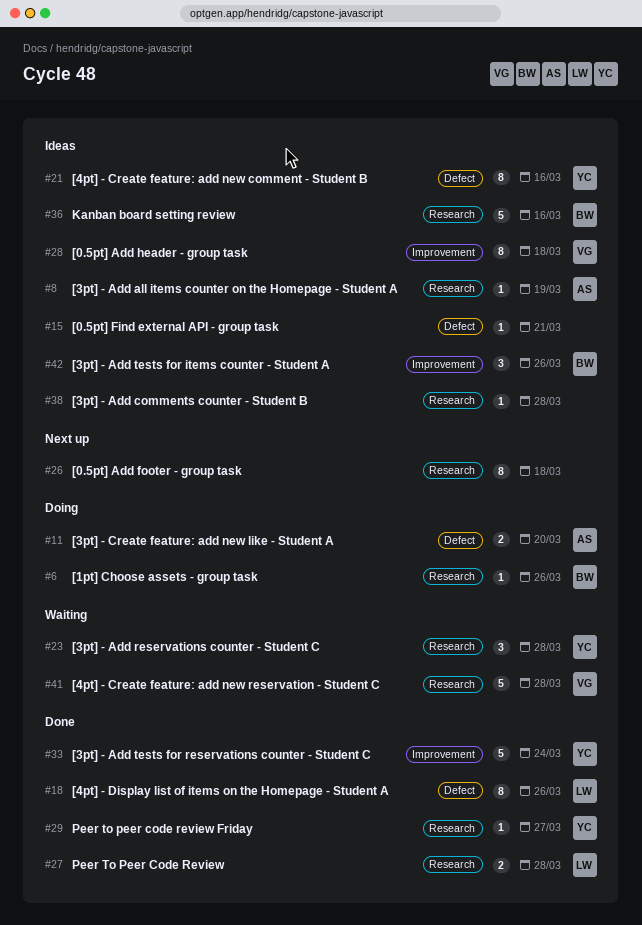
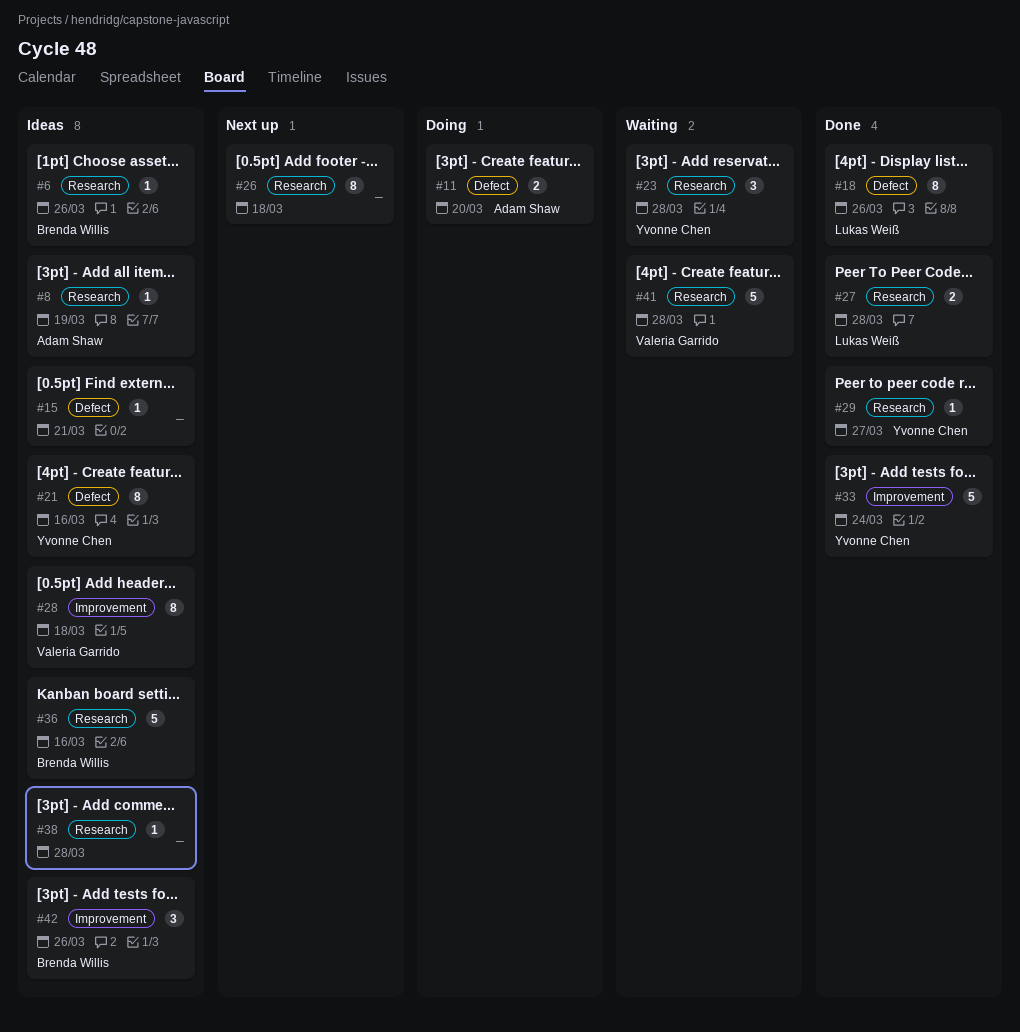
#6, status: Doing -> Ideas

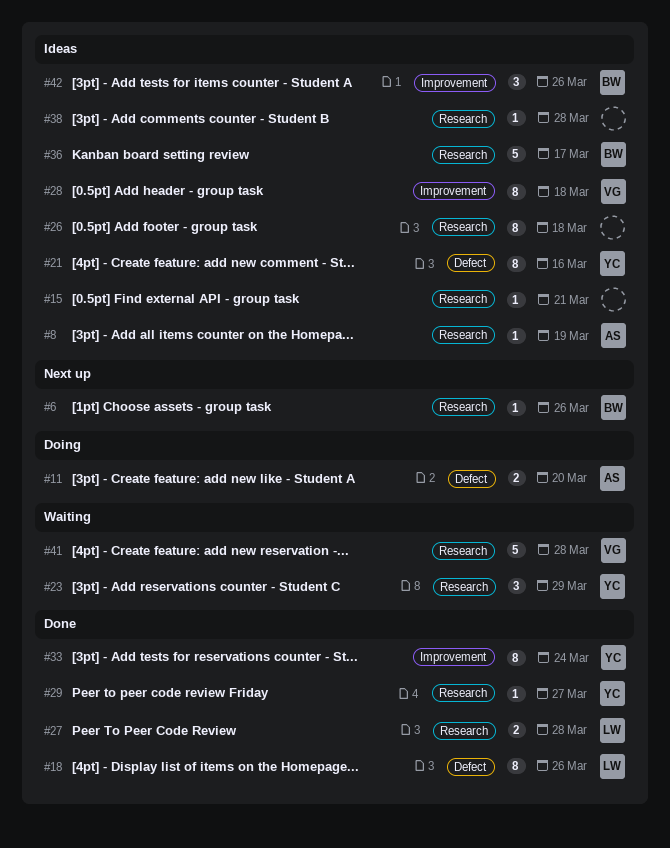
#6, status: Ideas -> Next up
#15, label: Defect -> Research
#23, due: Mar 28 -> Mar 29
#26, status: Next up -> Ideas
#33, estimate: 5 -> 8
#36, due: Mar 16 -> Mar 17

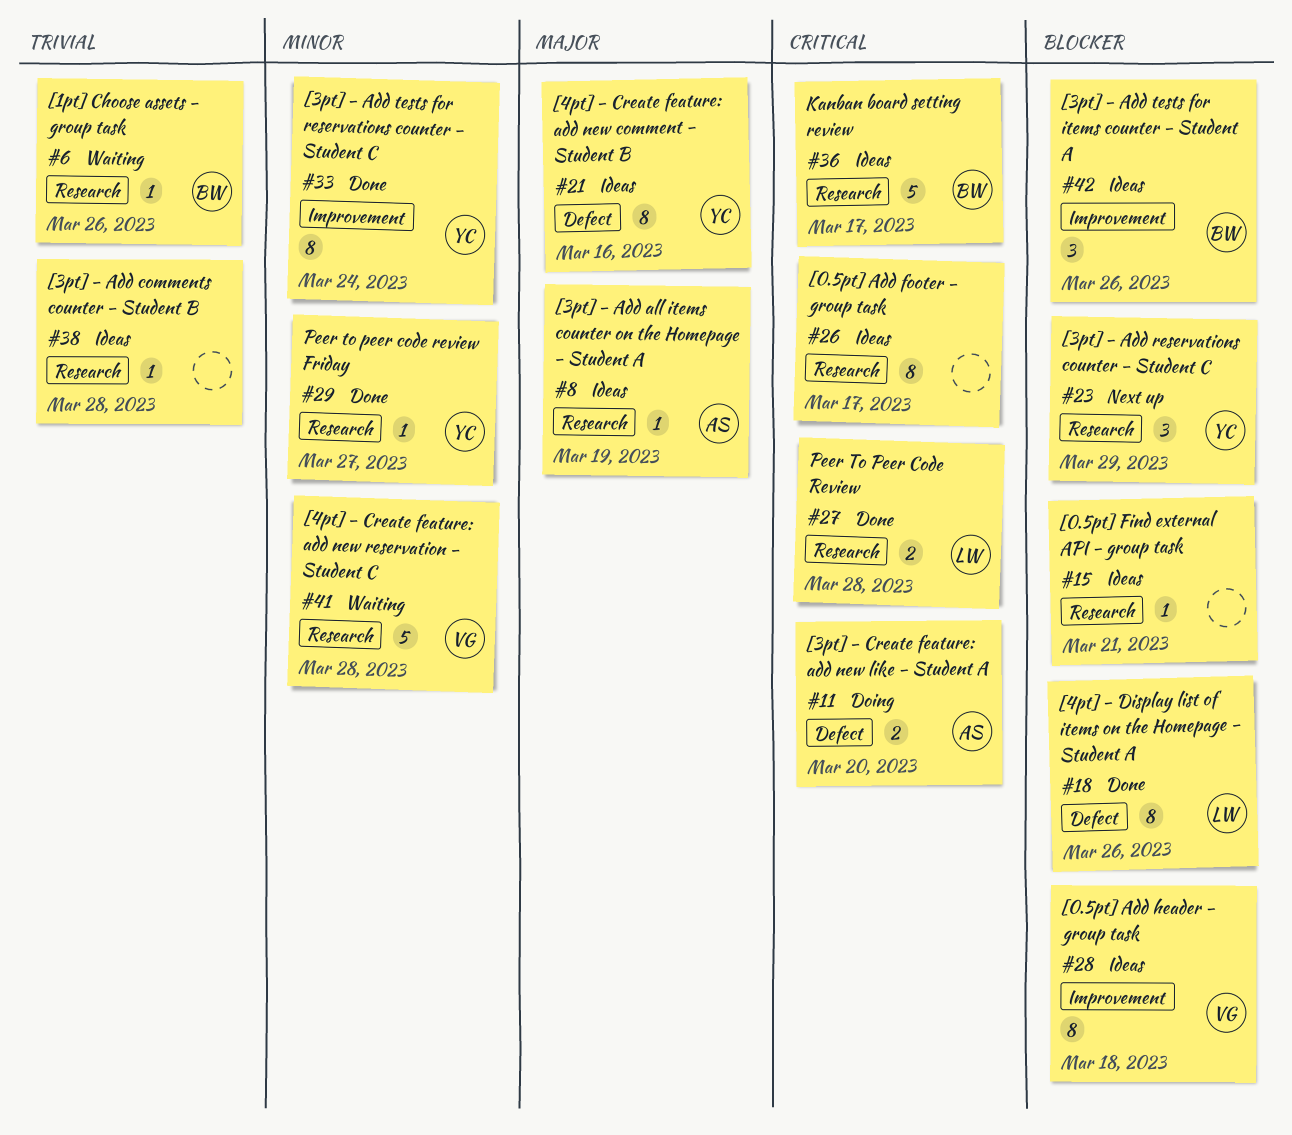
#6, status: Next up -> Waiting
#23, status: Waiting -> Next up
#26, due: Mar 18 -> Mar 17

